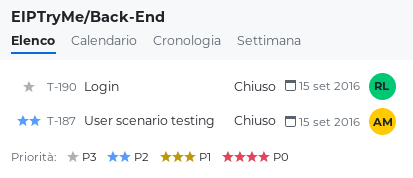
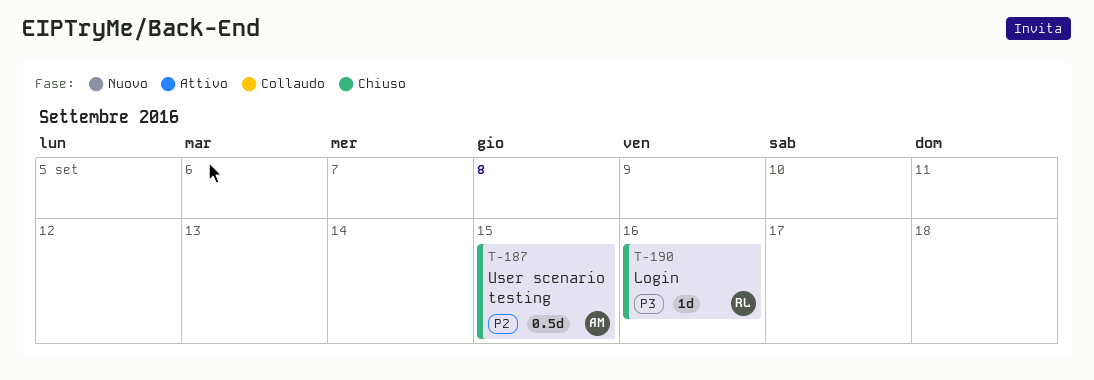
T-190, due: Sep 15 -> Sep 16

